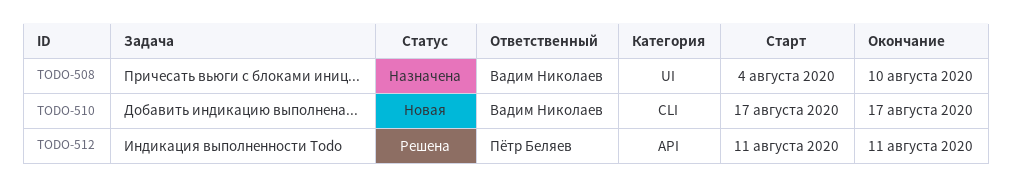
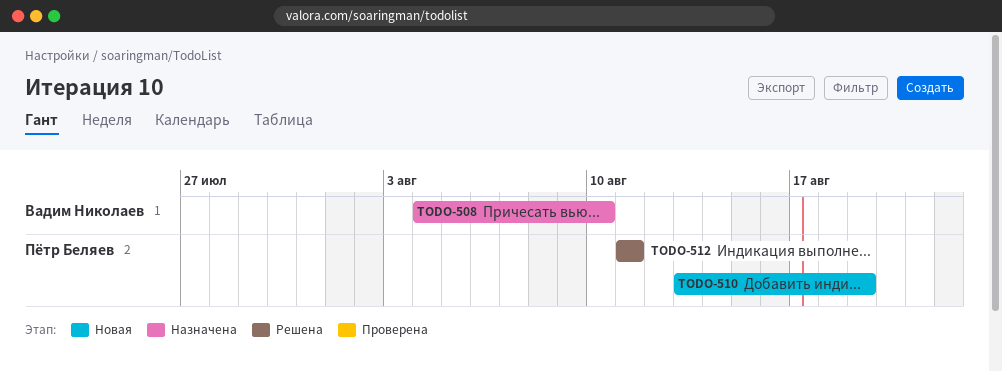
TODO-510, owner: Вадим Николаев -> Пётр Беляев
TODO-510, start: Aug 17 -> Aug 13
TODO-510, due: Aug 17 -> Aug 19

